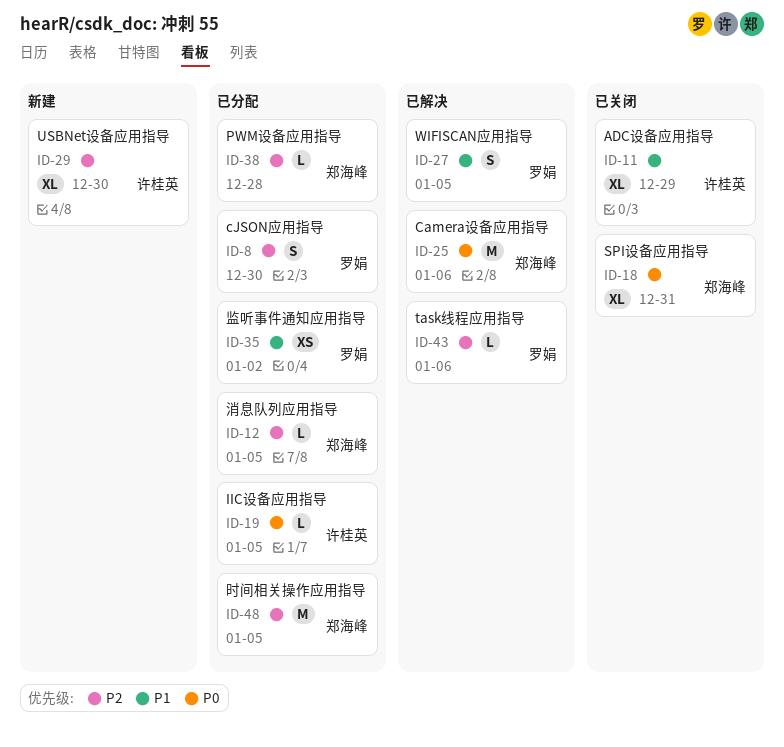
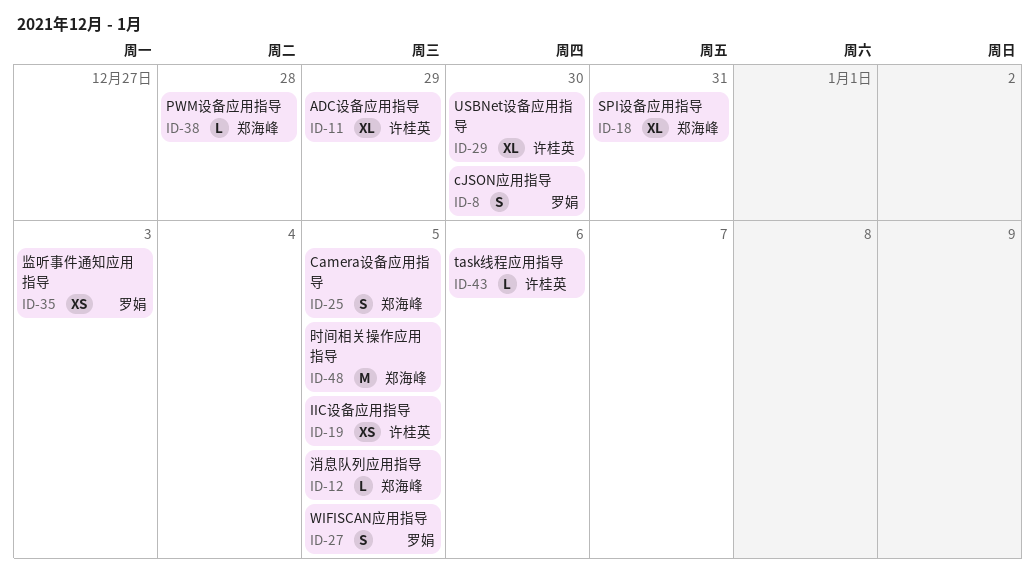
ID-19, estimate: L -> XS
ID-25, estimate: M -> S
ID-25, due: Jan 6 -> Jan 5
ID-35, due: Jan 2 -> Jan 3
ID-43, owner: 罗娟 -> 许桂英

